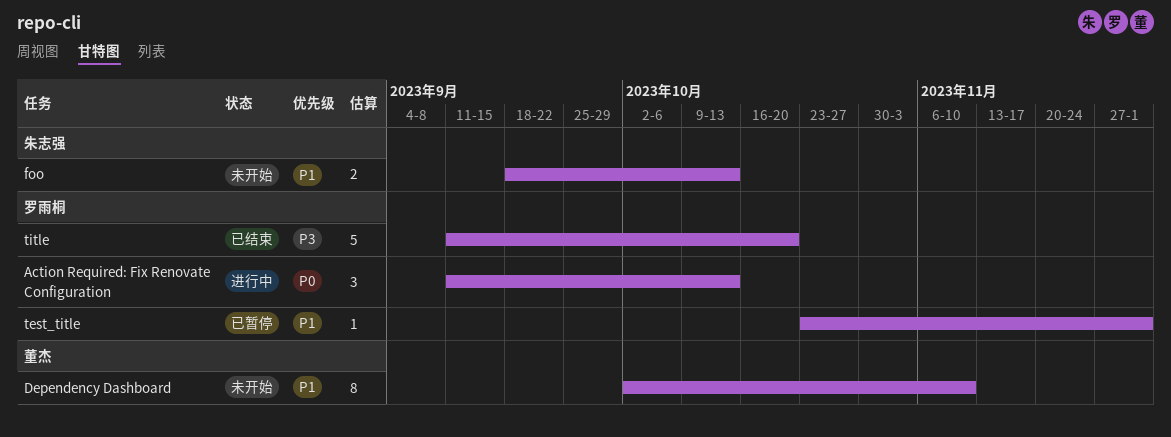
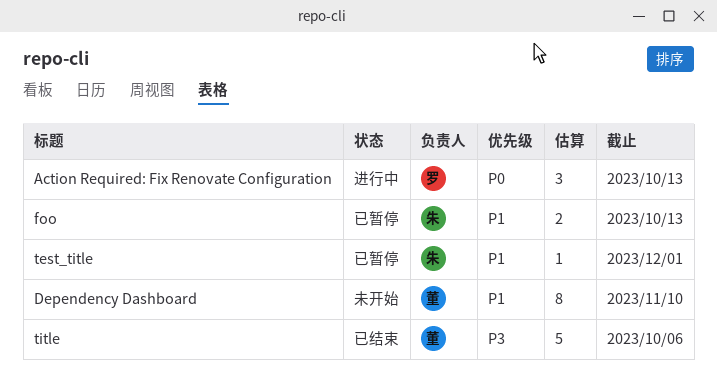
foo, status: 未开始 -> 已暂停
test_title, owner: 罗雨桐 -> 朱志强
title, owner: 罗雨桐 -> 董杰
title, due: Oct 20 -> Oct 6

